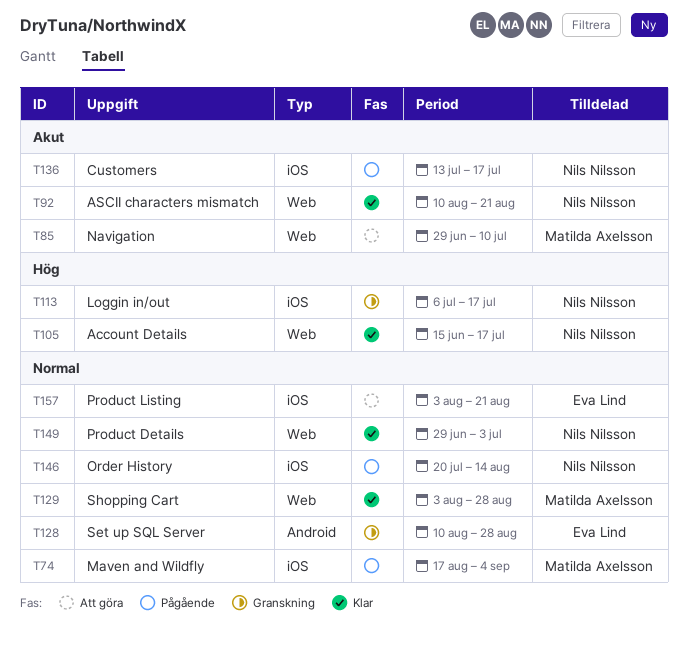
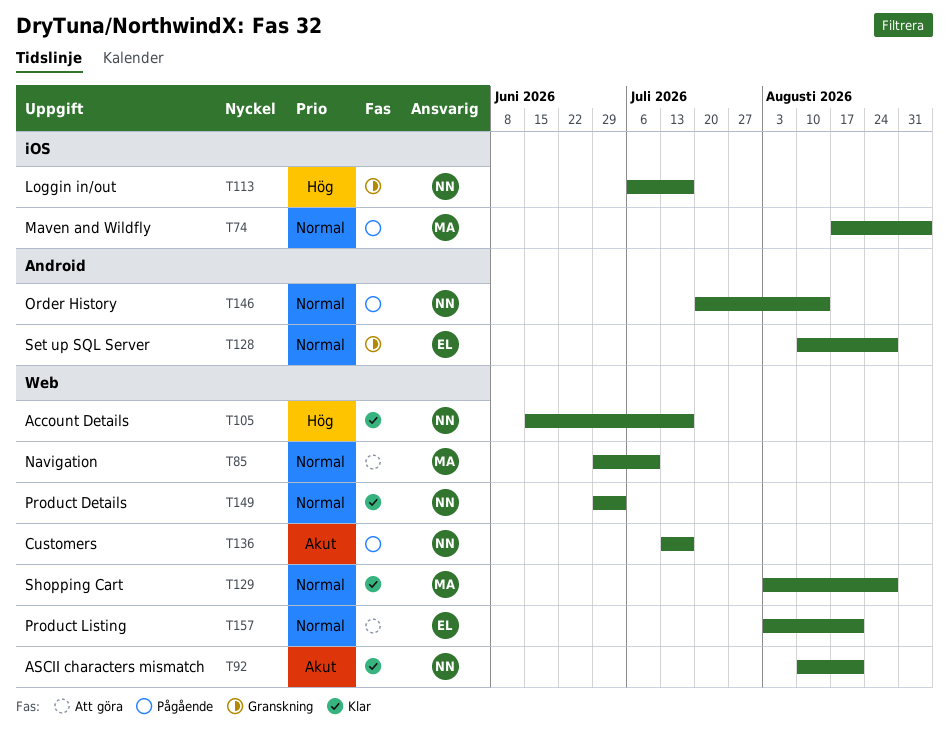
T85, priority: Akut -> Normal
T136, label: iOS -> Web
T146, label: iOS -> Android
T157, label: iOS -> Web

